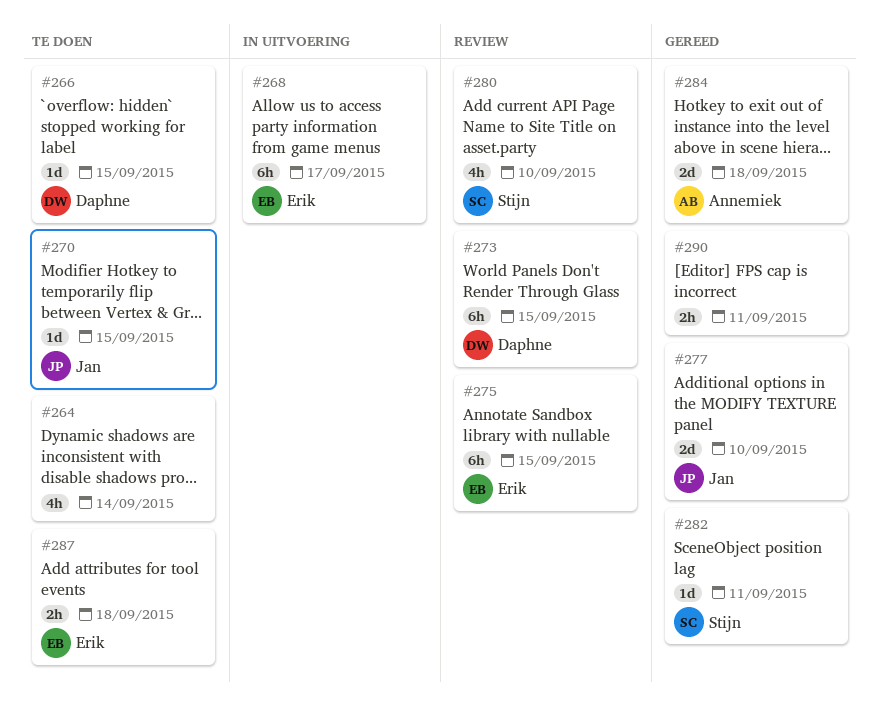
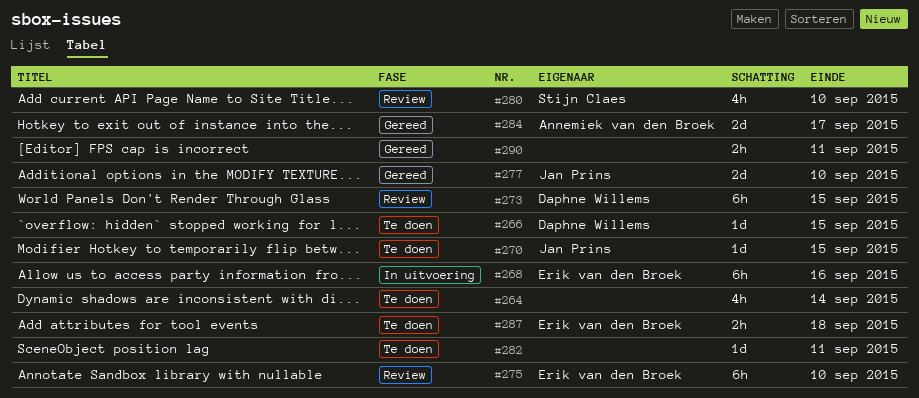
#268, due: Sep 17 -> Sep 16
#275, due: Sep 15 -> Sep 10
#282, status: Gereed -> Te doen
#282, owner: Stijn Claes -> none
#284, due: Sep 18 -> Sep 17

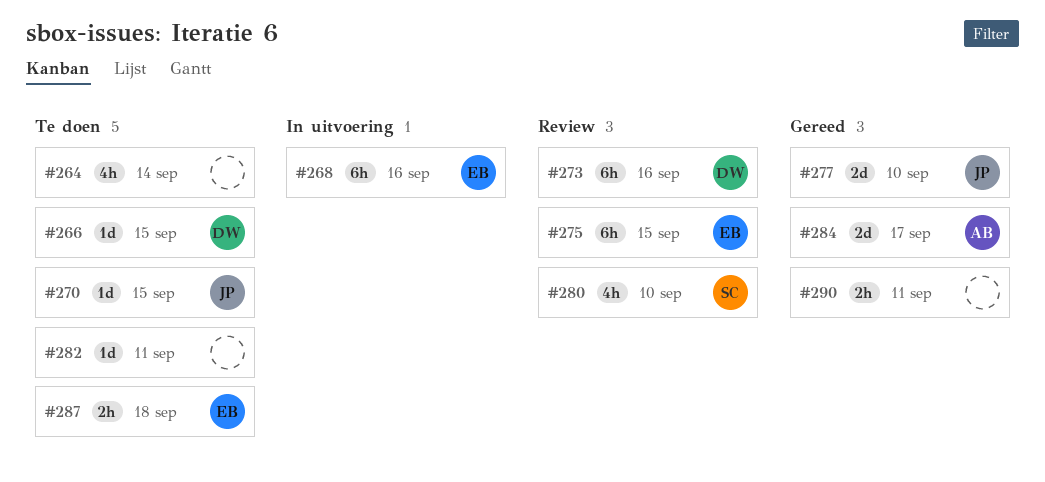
#273, due: Sep 15 -> Sep 16
#275, due: Sep 10 -> Sep 15

